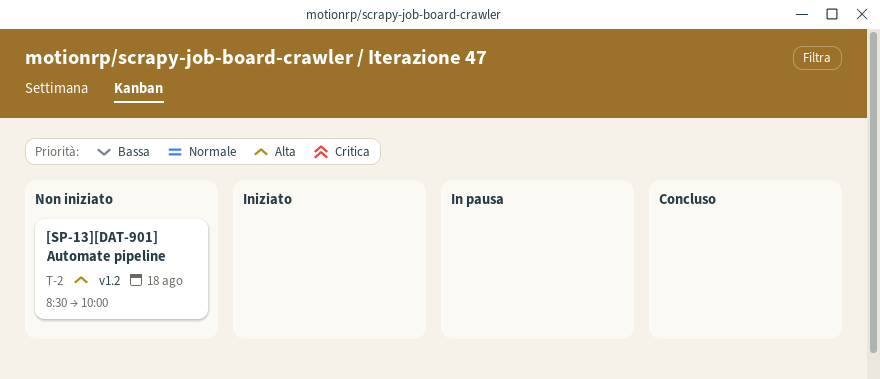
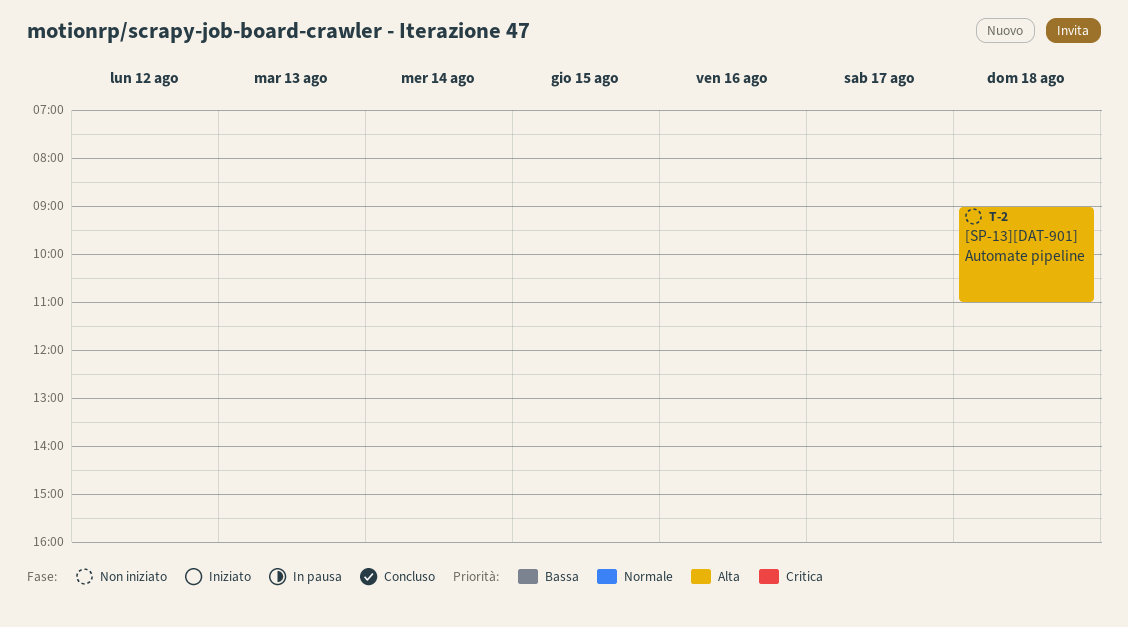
T-2, begins: 08:30 -> 09:00
T-2, ends: 10:00 -> 11:00

